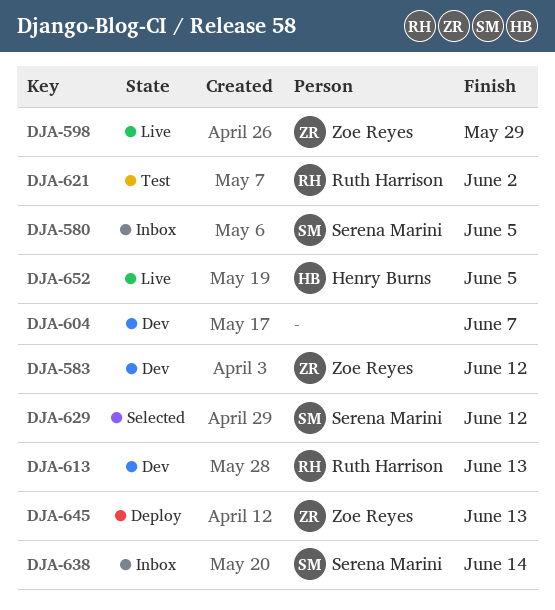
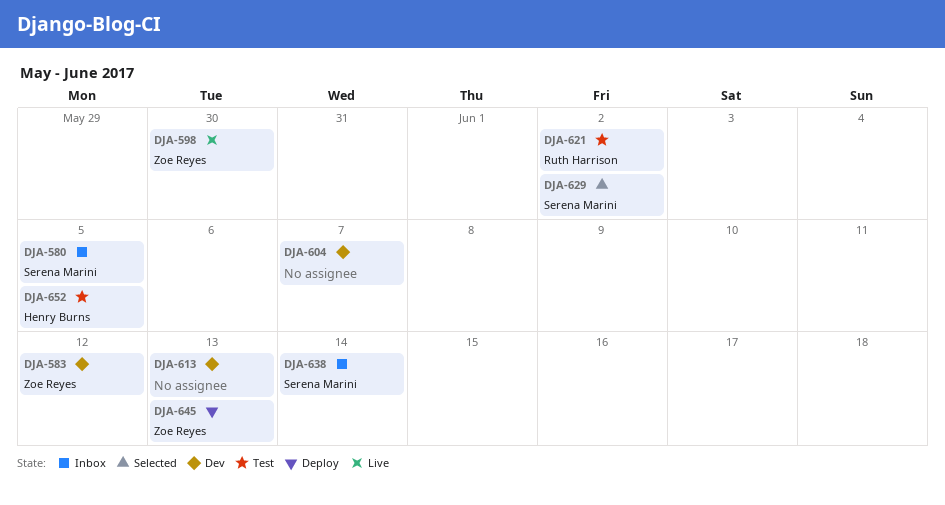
DJA-598, due: May 29 -> May 30
DJA-613, owner: Ruth Harrison -> none
DJA-629, due: Jun 12 -> Jun 2
DJA-652, status: Live -> Test

